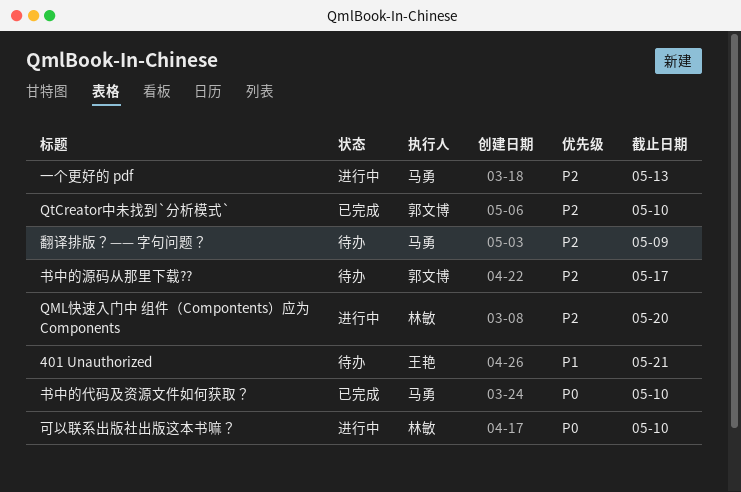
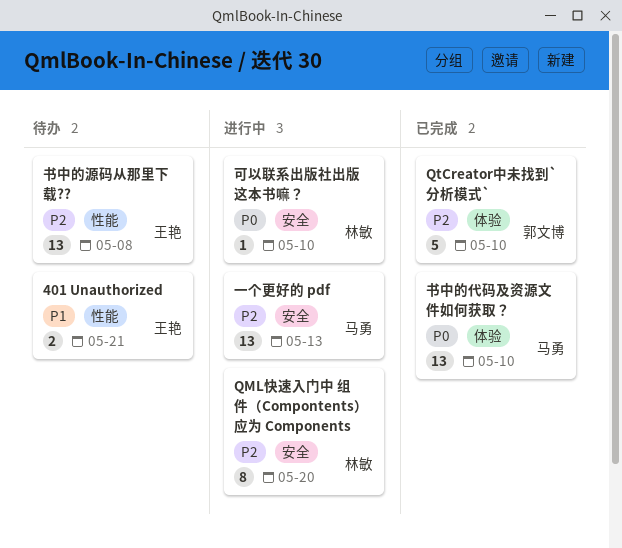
书中的源码从那里下载??, owner: 郭文博 -> 王艳
书中的源码从那里下载??, due: May 17 -> May 8
翻译排版？—— 字句问题？: present -> none

